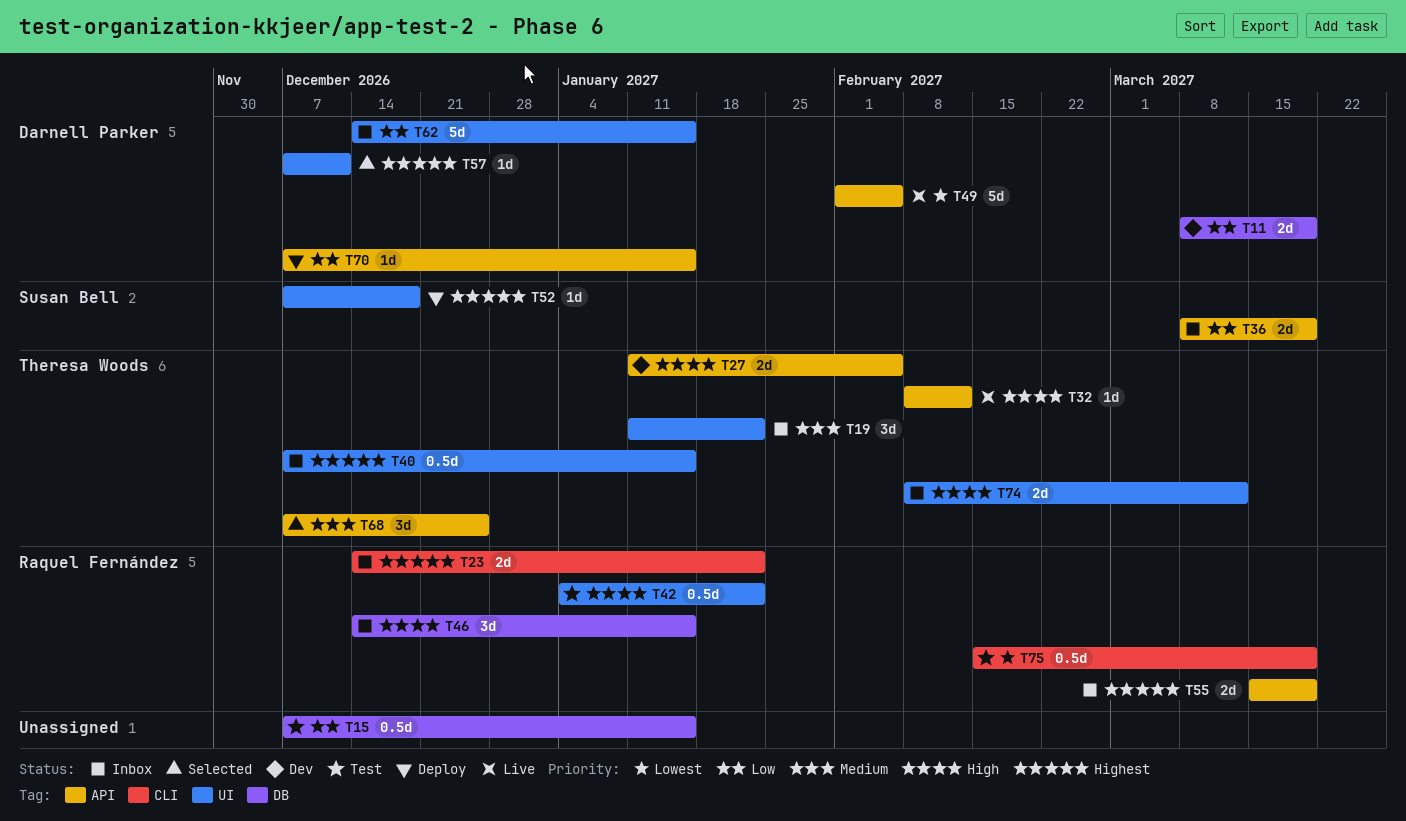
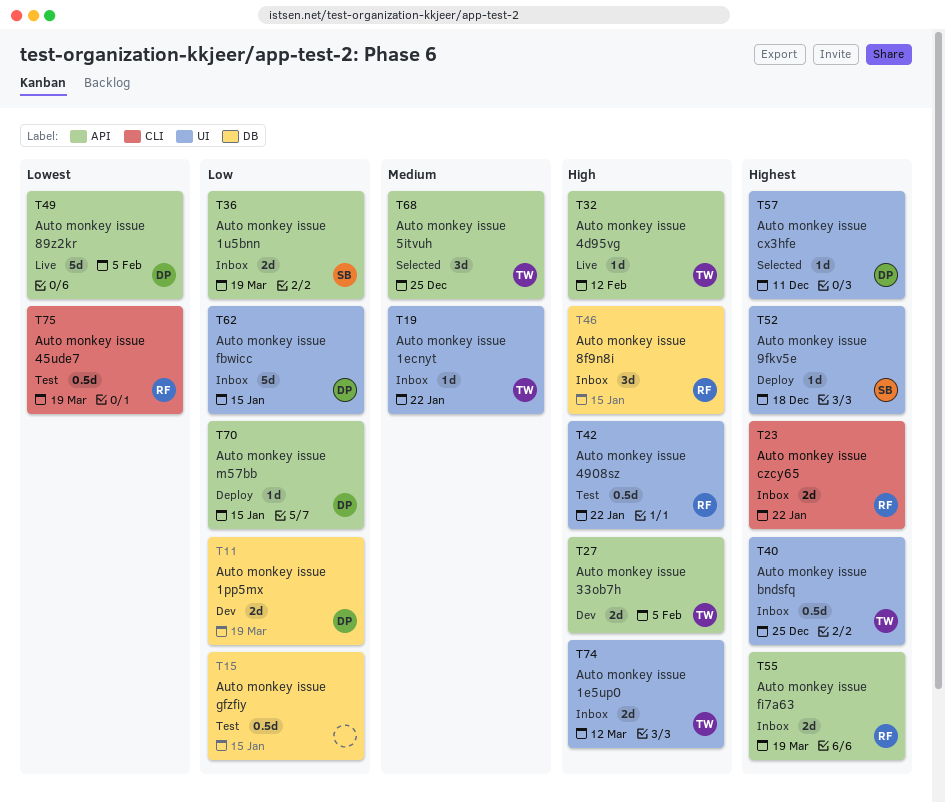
T19, estimate: 3d -> 1d
T40, due: Jan 15 -> Dec 25

